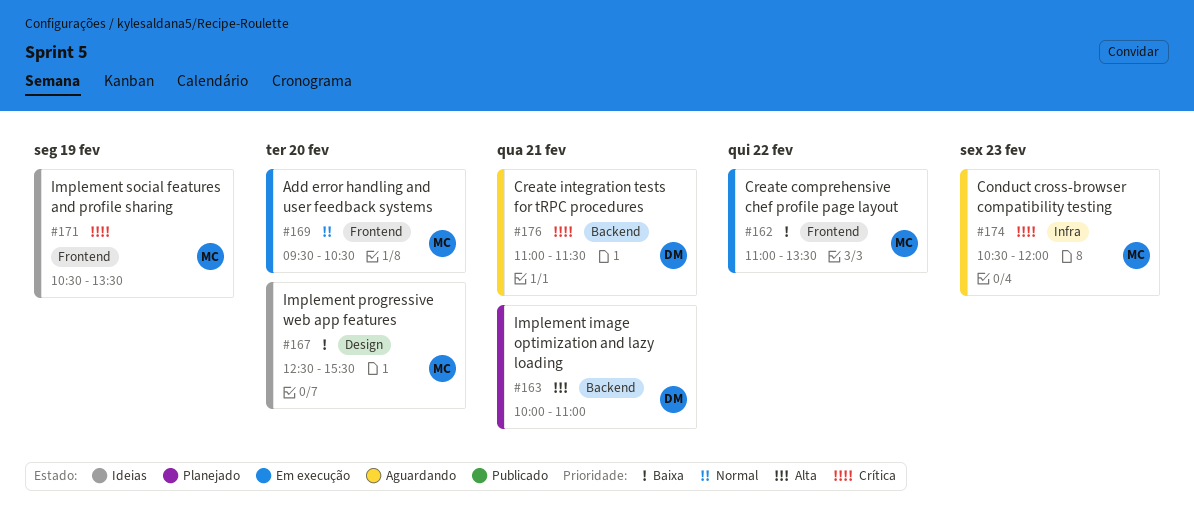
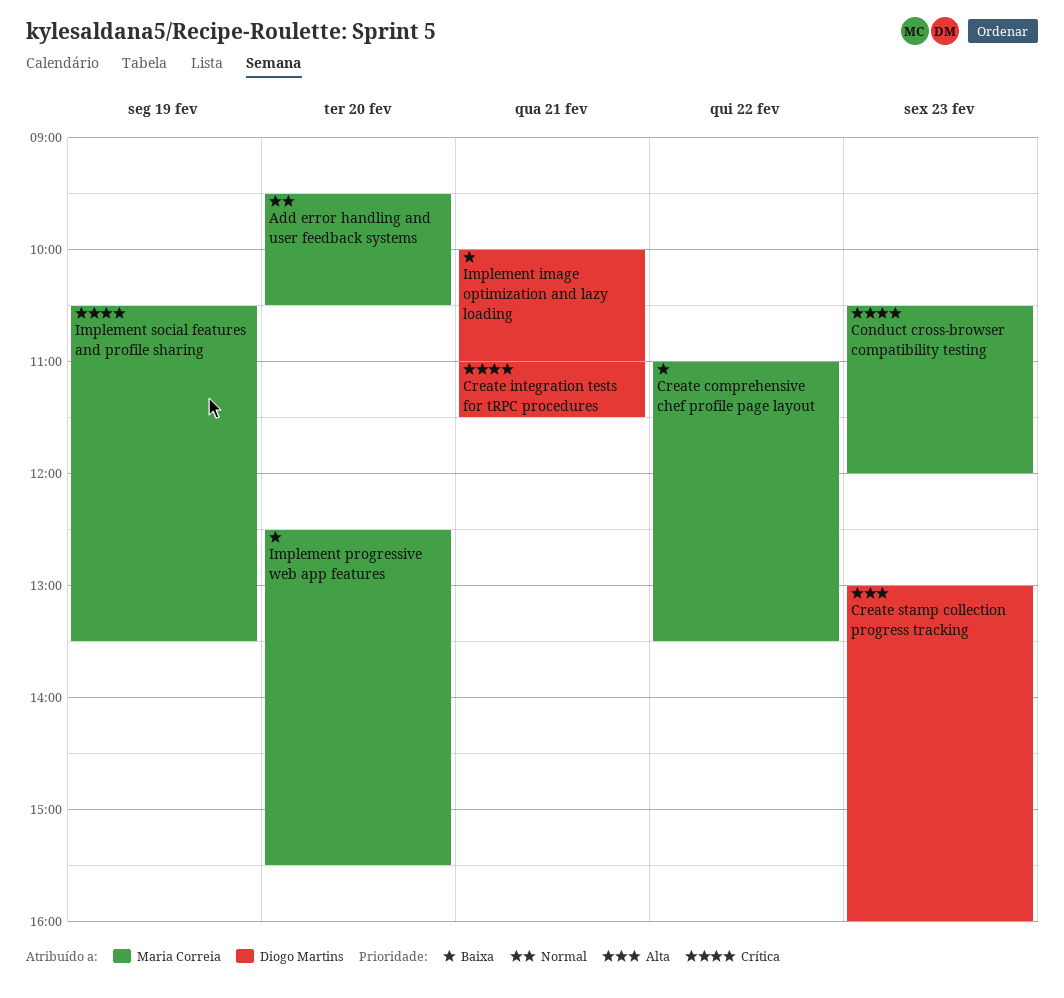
Create stamp collection progress tracking: none -> present
Implement image optimization and lazy loading, priority: Alta -> Baixa

